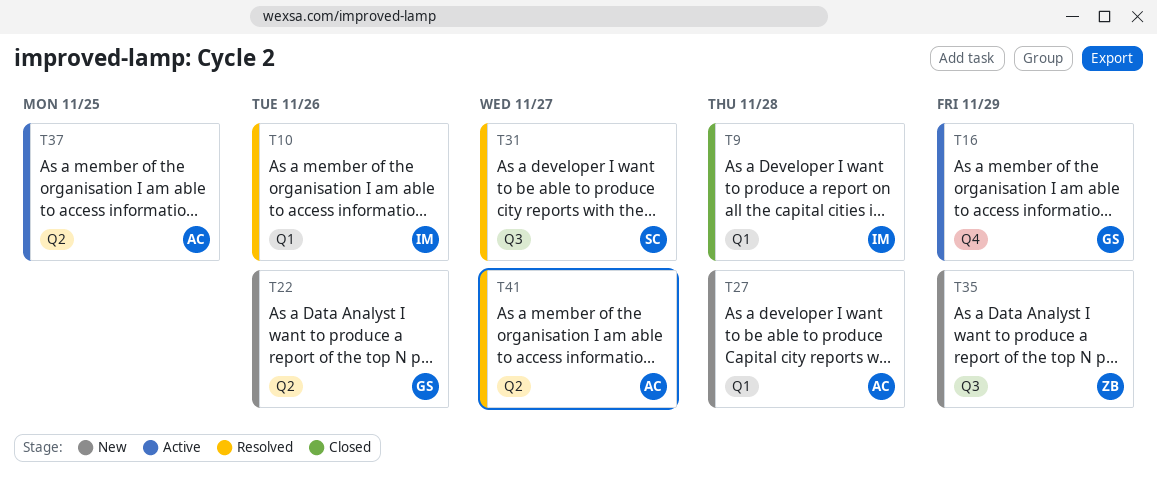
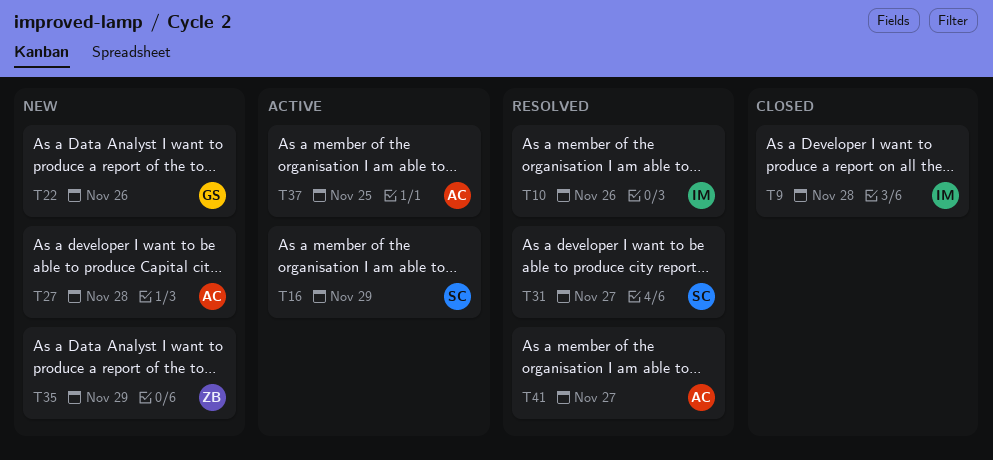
T16, owner: GS -> SC

